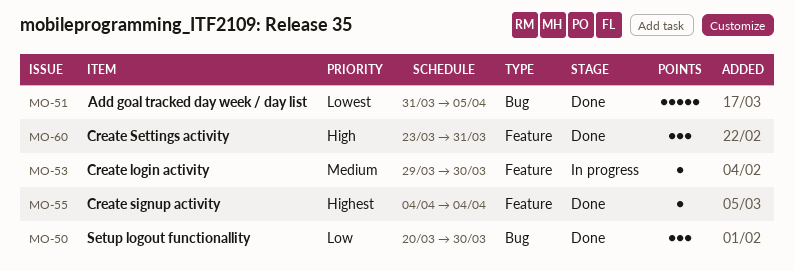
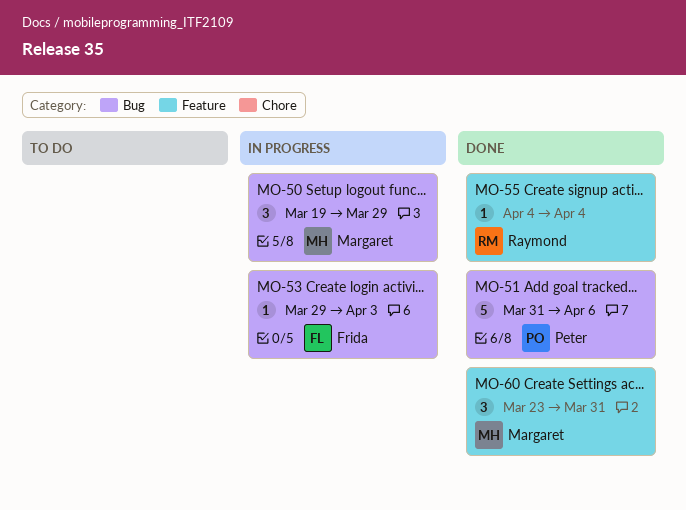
MO-50, status: Done -> In progress
MO-50, start: Mar 20 -> Mar 19
MO-50, due: Mar 30 -> Mar 29
MO-51, due: Apr 5 -> Apr 6
MO-53, label: Feature -> Bug
MO-53, due: Mar 30 -> Apr 3

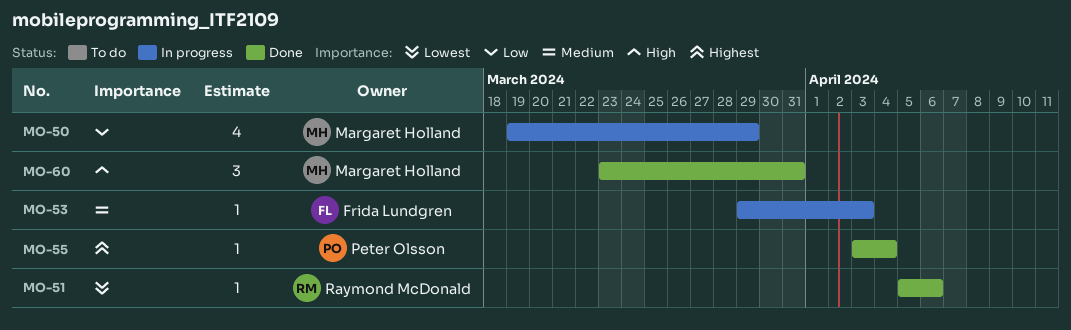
MO-50, estimate: 3 -> 4
MO-51, owner: Peter Olsson -> Raymond McDonald
MO-51, estimate: 5 -> 1
MO-51, start: Mar 31 -> Apr 5
MO-55, owner: Raymond McDonald -> Peter Olsson
MO-55, start: Apr 4 -> Apr 3

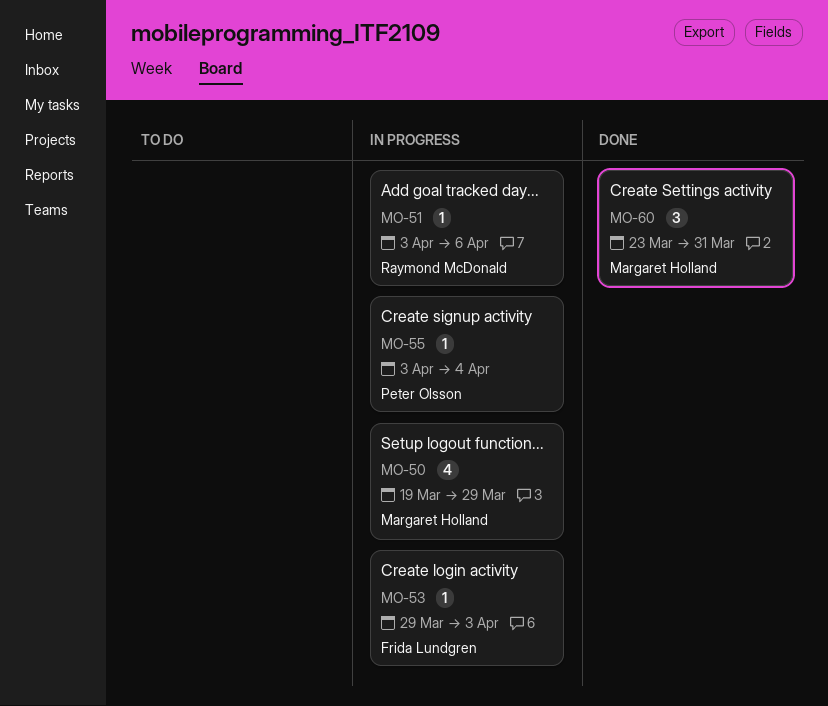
MO-51, status: Done -> In progress
MO-51, start: Apr 5 -> Apr 3
MO-55, status: Done -> In progress

